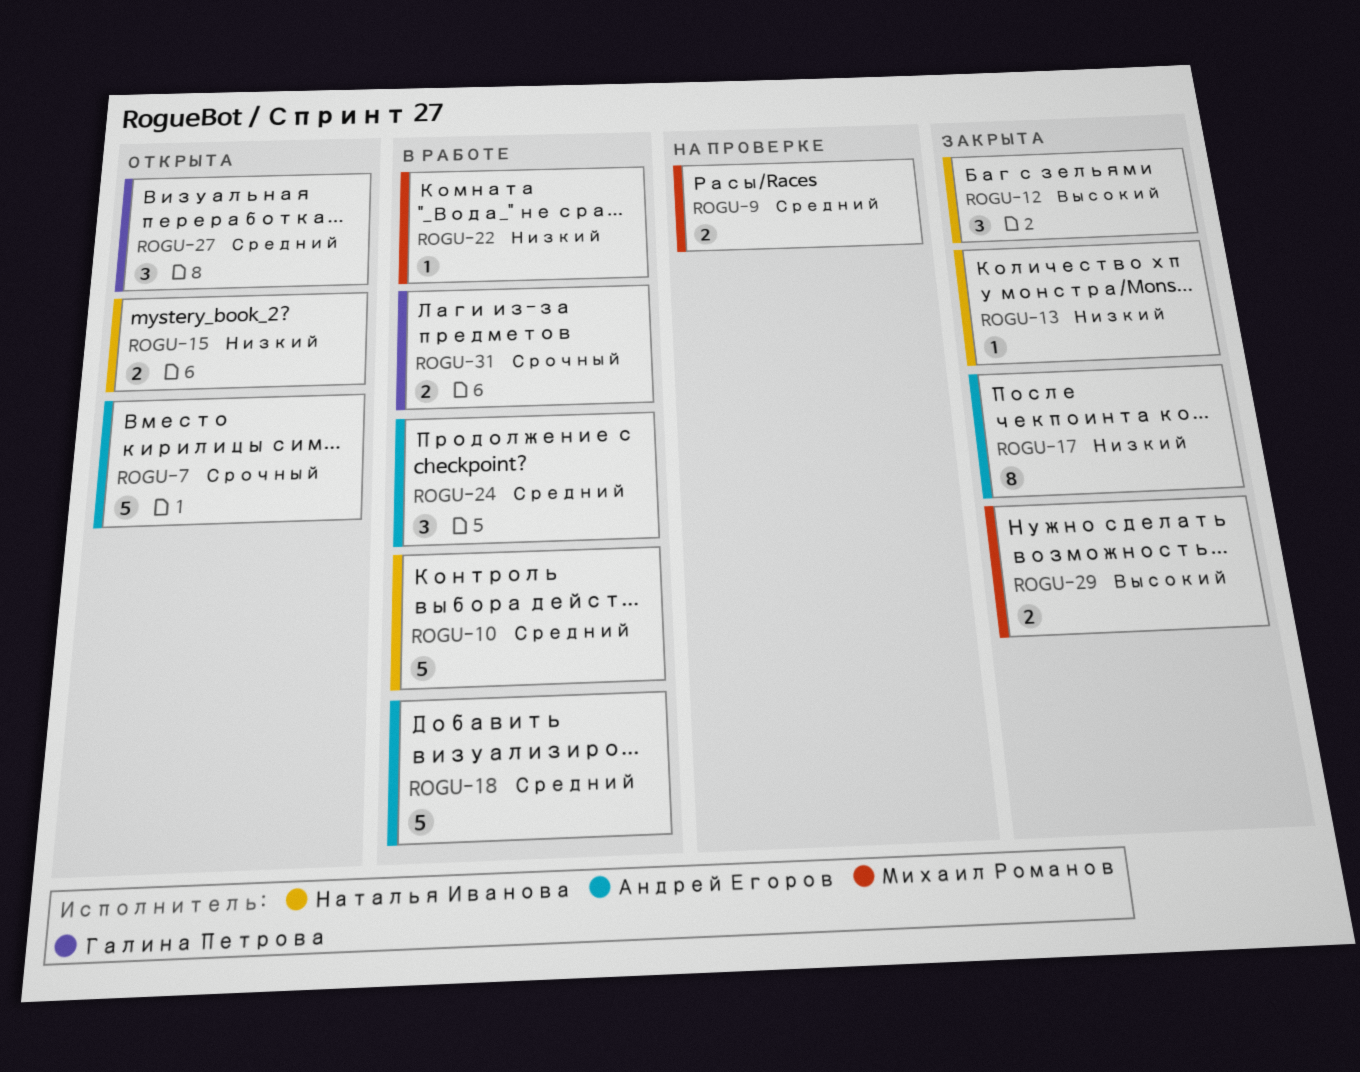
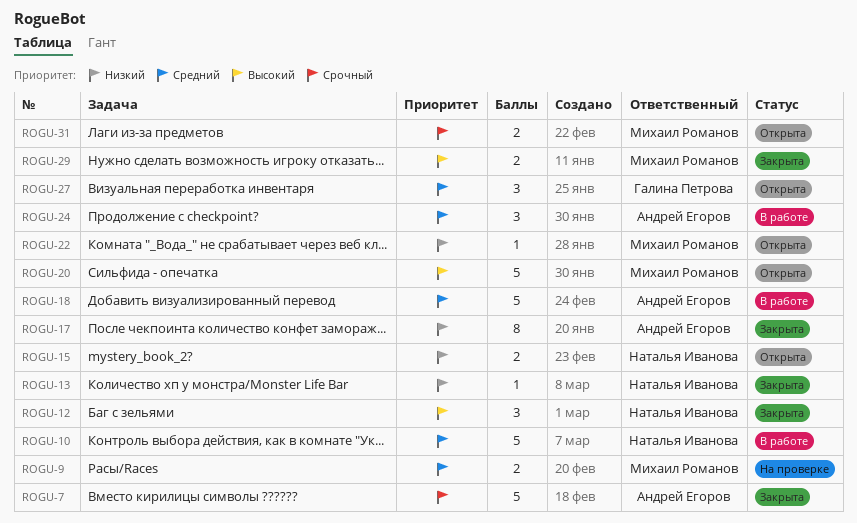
ROGU-7, status: Открыта -> Закрыта
ROGU-20: none -> present
ROGU-22, status: В работе -> Открыта
ROGU-31, status: В работе -> Открыта
ROGU-31, owner: Галина Петрова -> Михаил Романов

